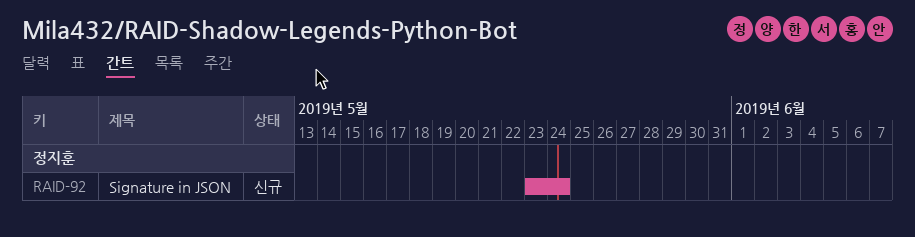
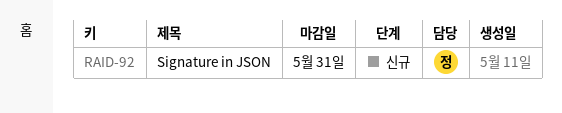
RAID-92, due: May 24 -> May 31

